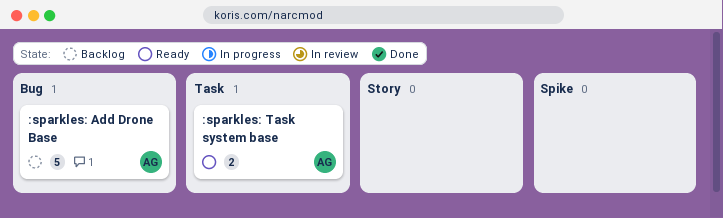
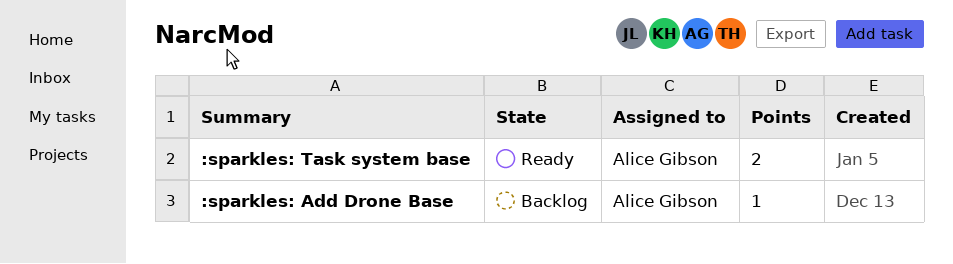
:sparkles: Add Drone Base, estimate: 5 -> 1

